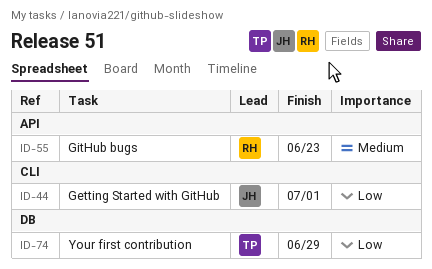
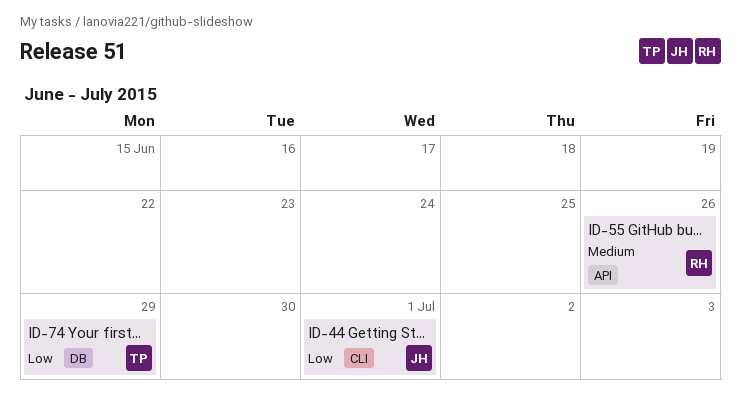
ID-55, due: Jun 23 -> Jun 26

